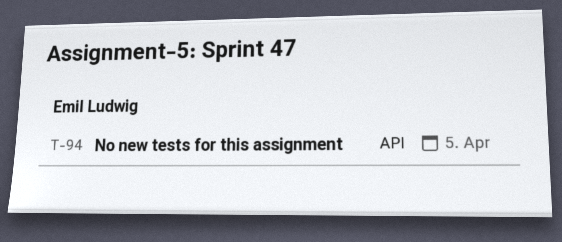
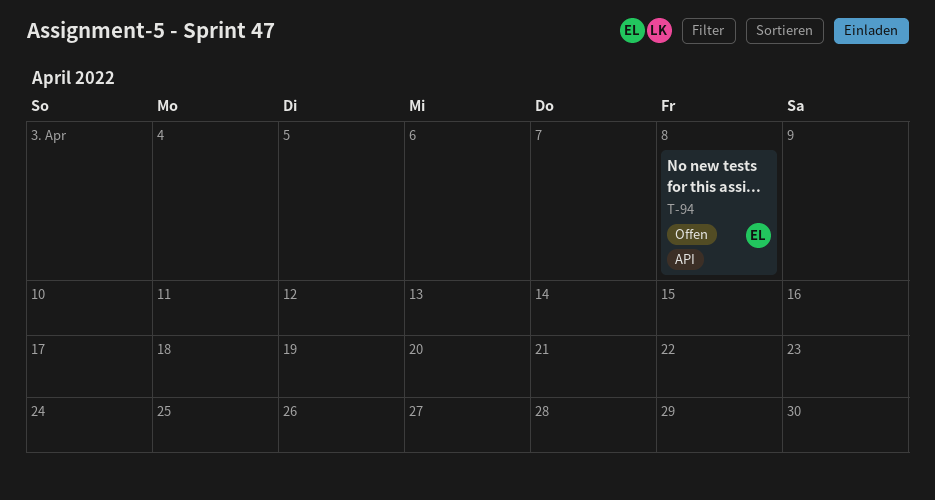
T-94, due: Apr 5 -> Apr 8

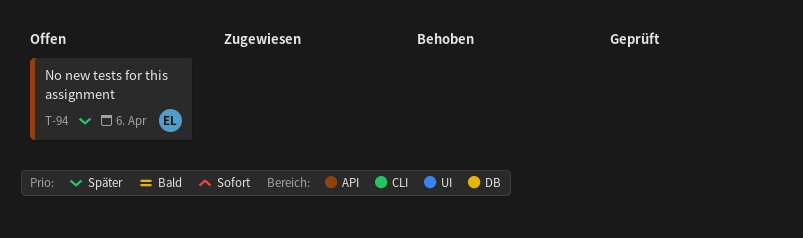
T-94, due: Apr 8 -> Apr 6

